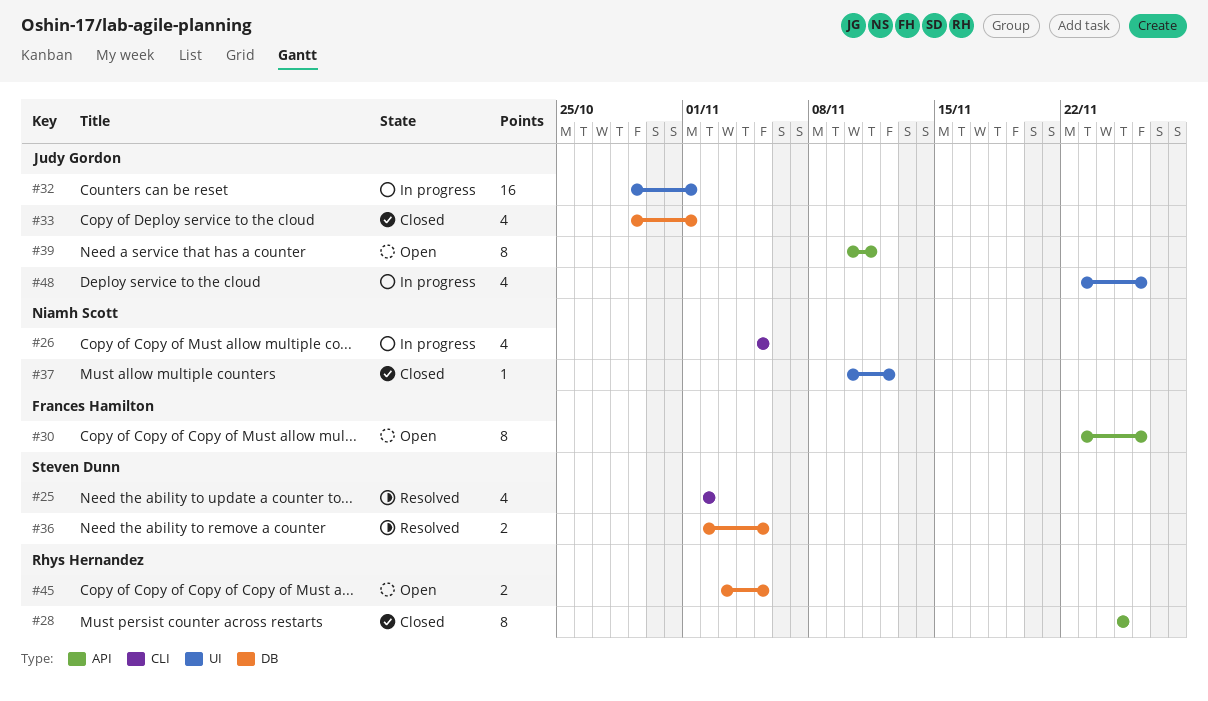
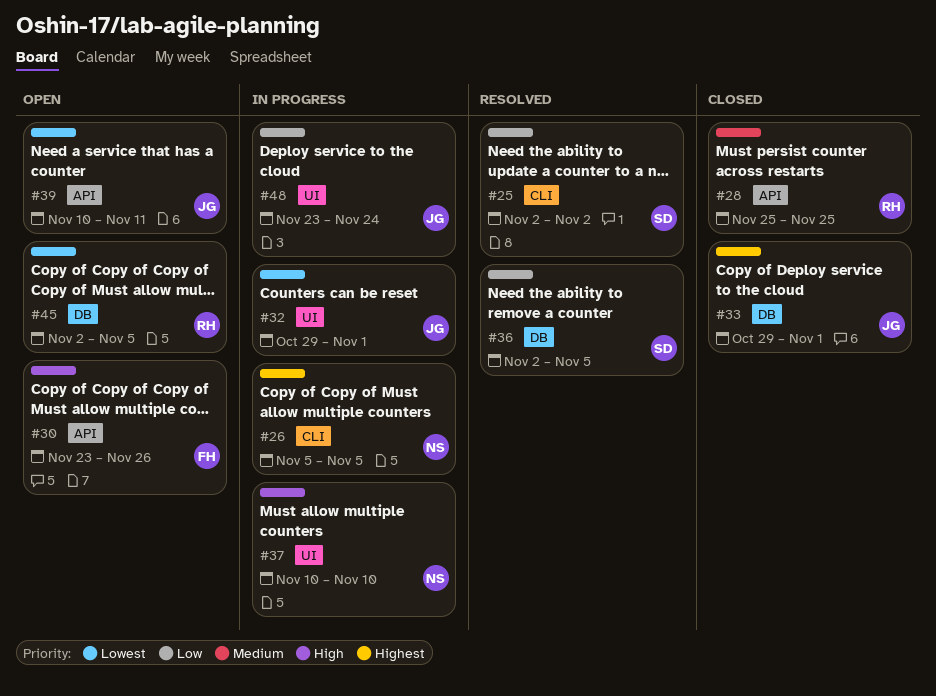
#37, status: Closed -> In progress
#37, due: Nov 12 -> Nov 10
#45, start: Nov 3 -> Nov 2
#48, due: Nov 26 -> Nov 24

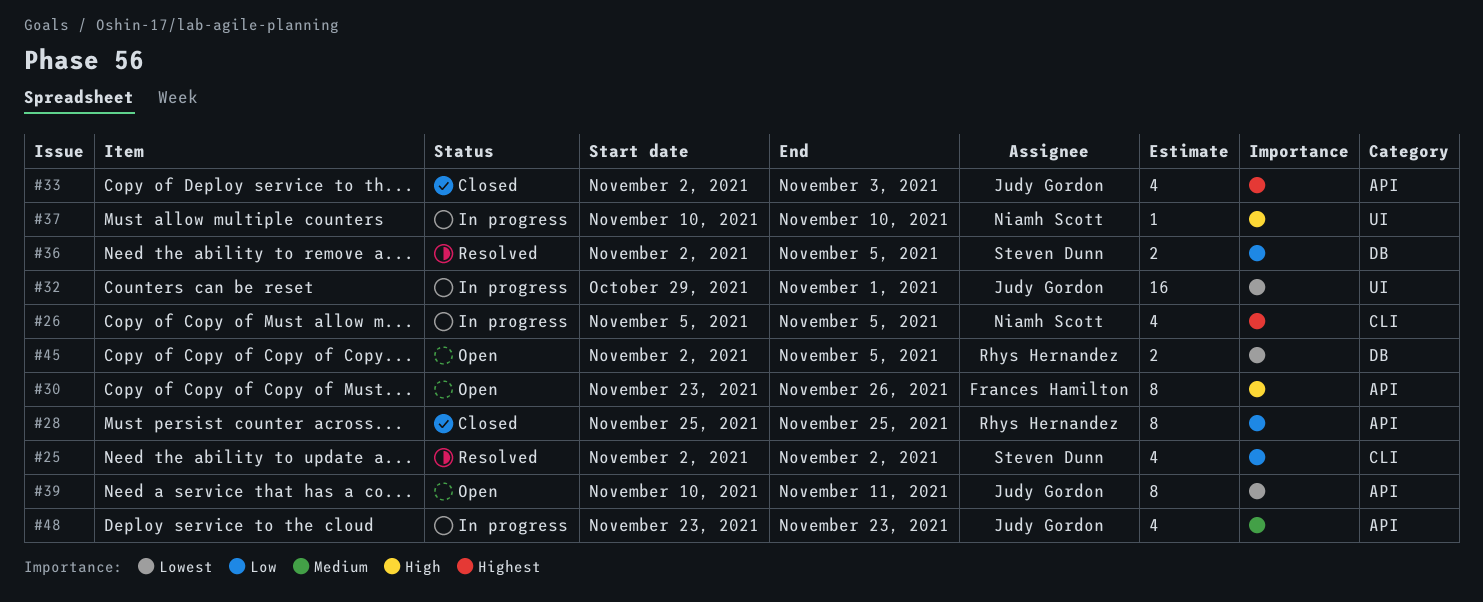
#28, priority: Medium -> Low
#33, label: DB -> API
#33, start: Oct 29 -> Nov 2
#33, due: Nov 1 -> Nov 3
#48, priority: Low -> Medium
#48, label: UI -> API
#48, due: Nov 24 -> Nov 23

